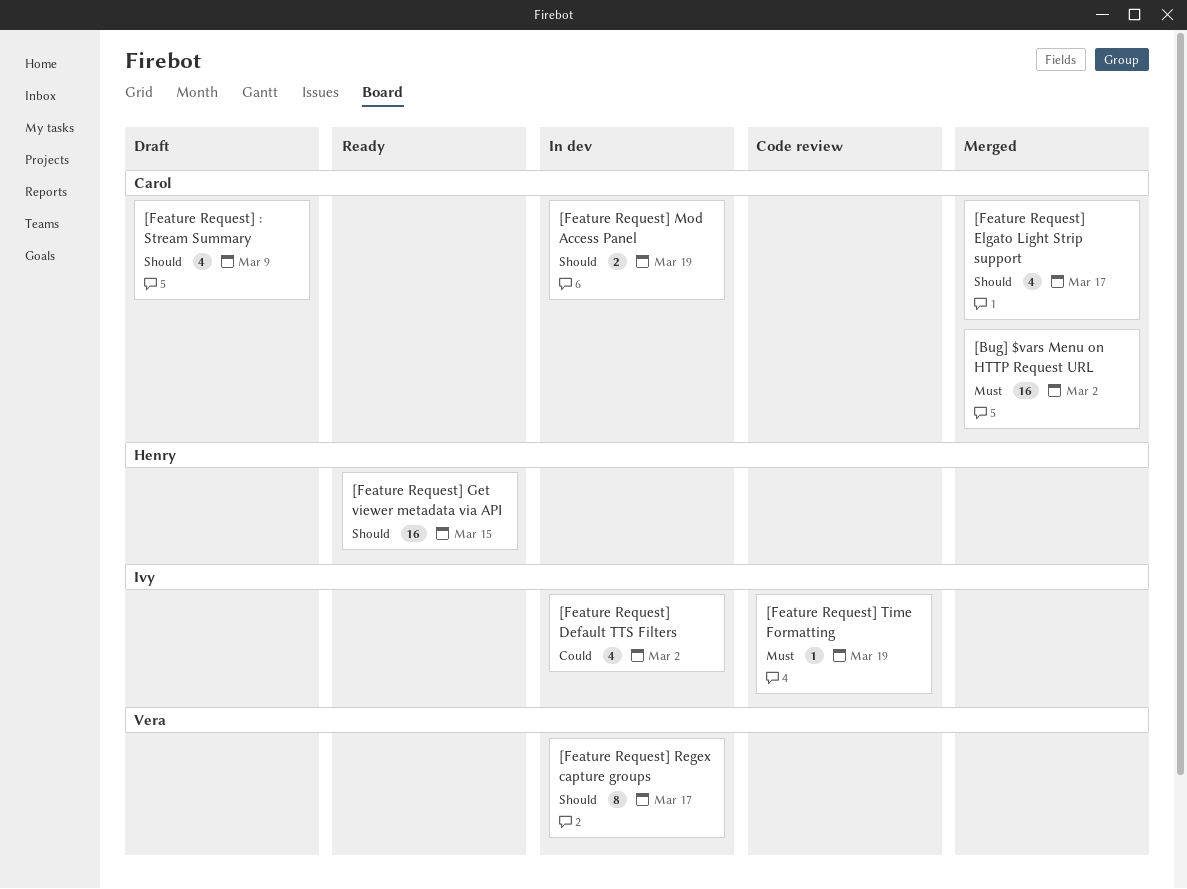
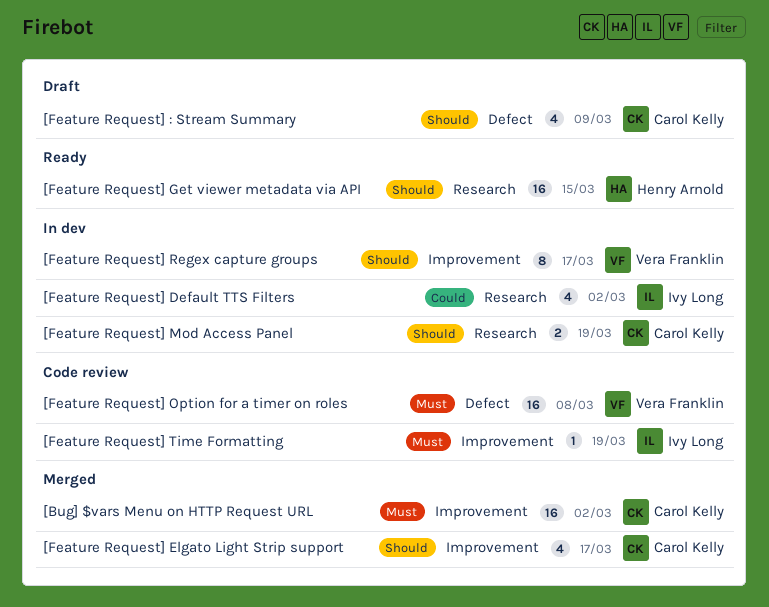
[Feature Request] Option for a timer on roles: none -> present

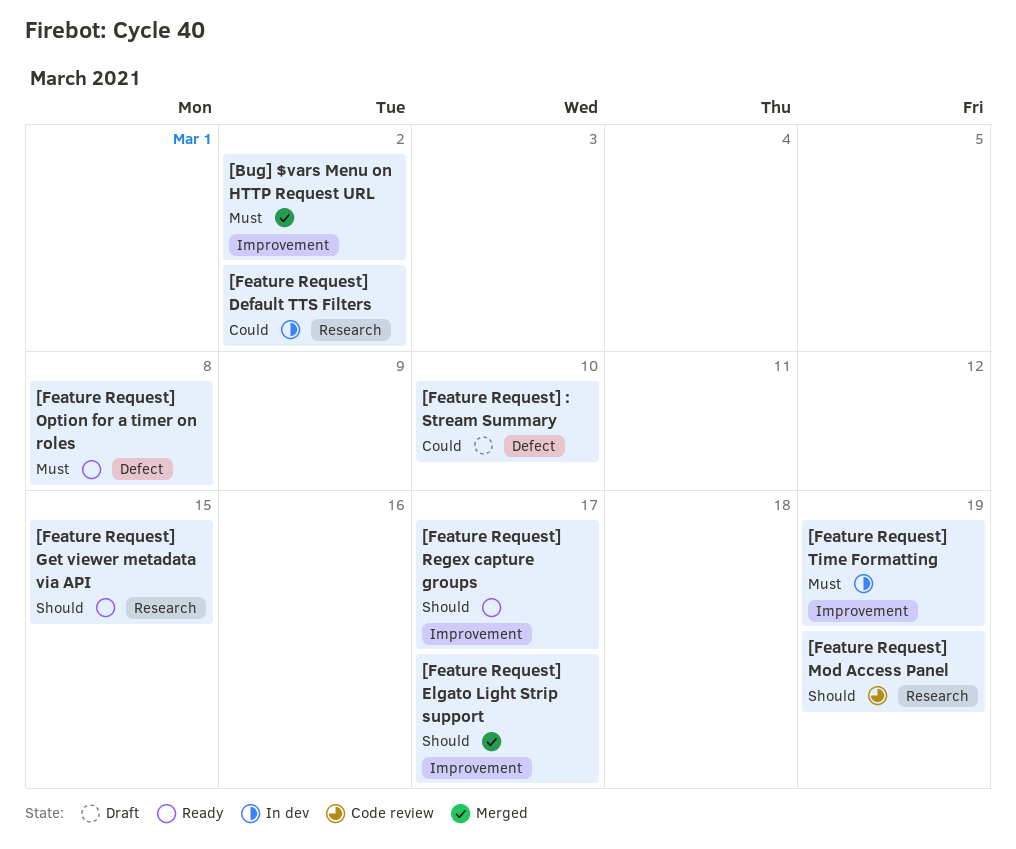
[Feature Request] : Stream Summary, priority: Should -> Could
[Feature Request] : Stream Summary, due: Mar 9 -> Mar 10
[Feature Request] Mod Access Panel, status: In dev -> Code review
[Feature Request] Option for a timer on roles, status: Code review -> Ready
[Feature Request] Regex capture groups, status: In dev -> Ready
[Feature Request] Time Formatting, status: Code review -> In dev

